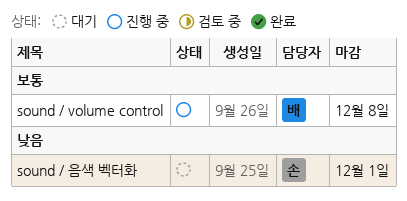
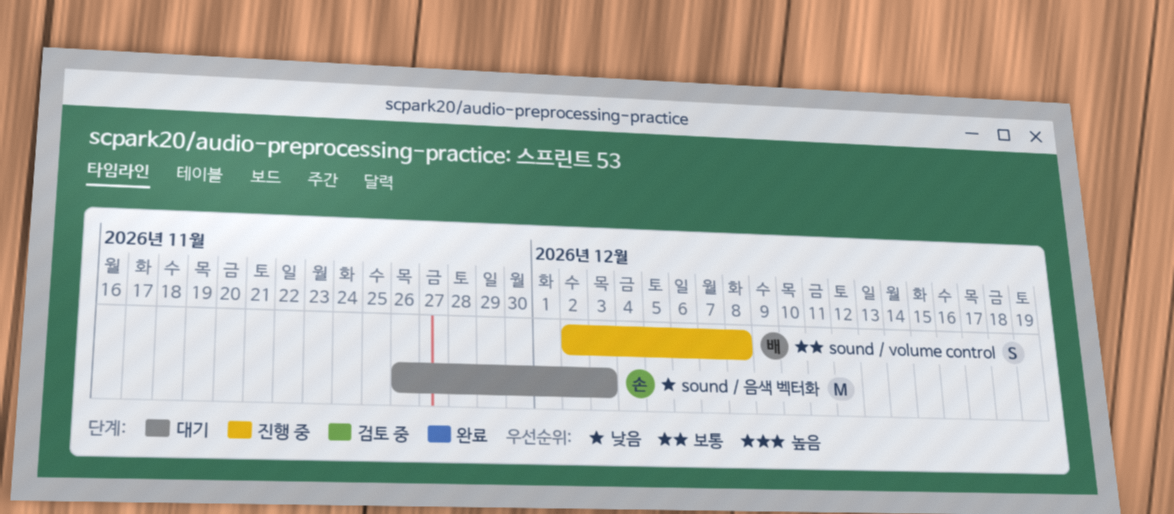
sound / 음색 벡터화, due: Dec 1 -> Dec 3

